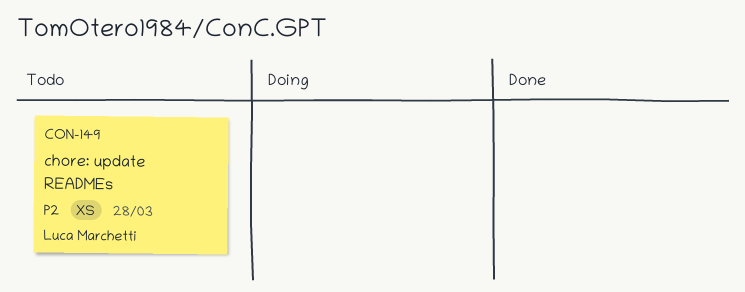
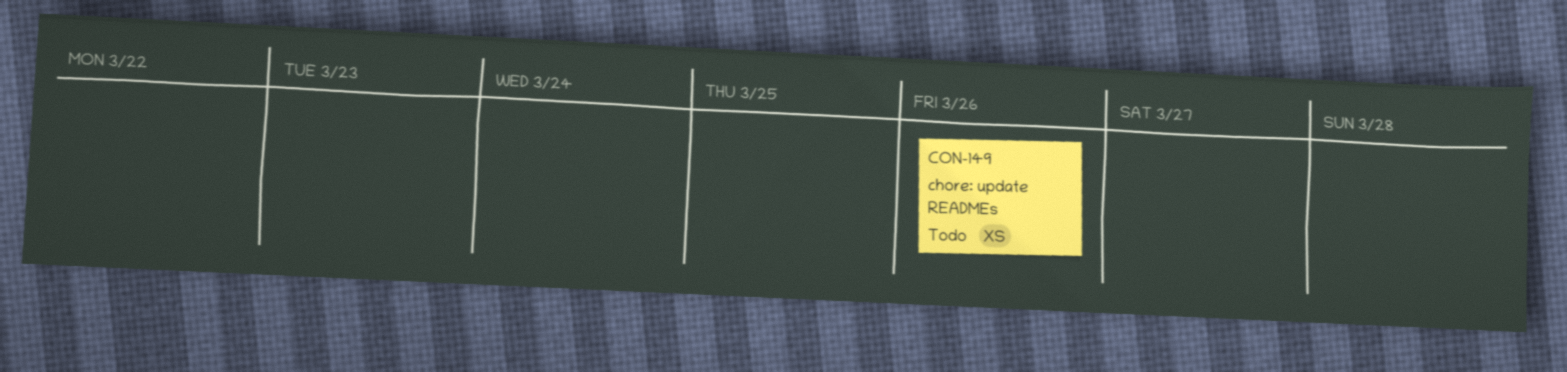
CON-149, due: Mar 28 -> Mar 26

